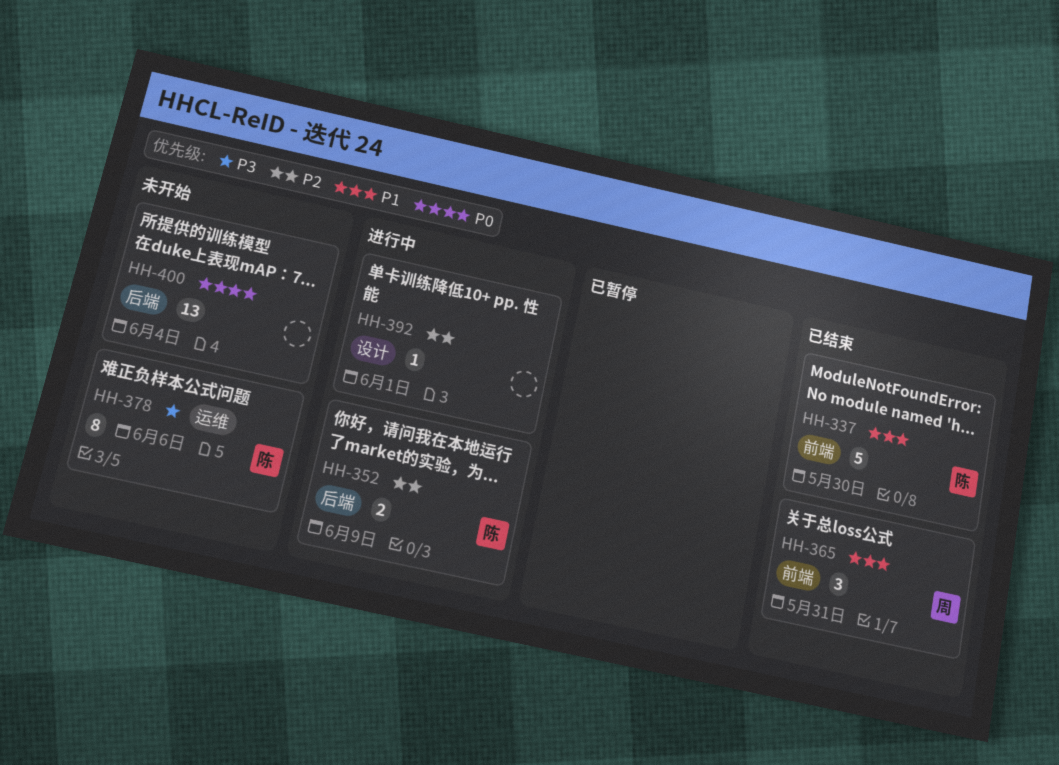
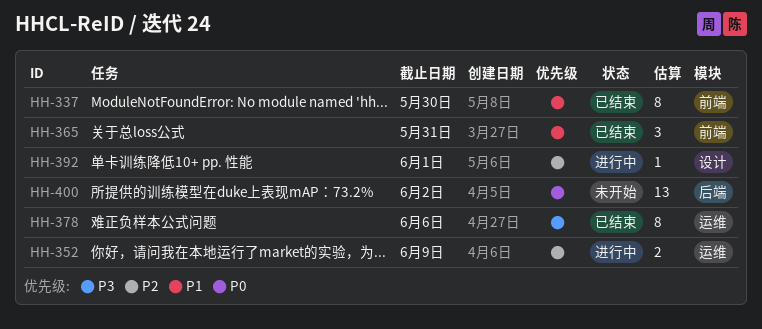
HH-337, estimate: 5 -> 8
HH-352, label: 后端 -> 运维
HH-378, status: 未开始 -> 已结束
HH-400, due: Jun 4 -> Jun 2

